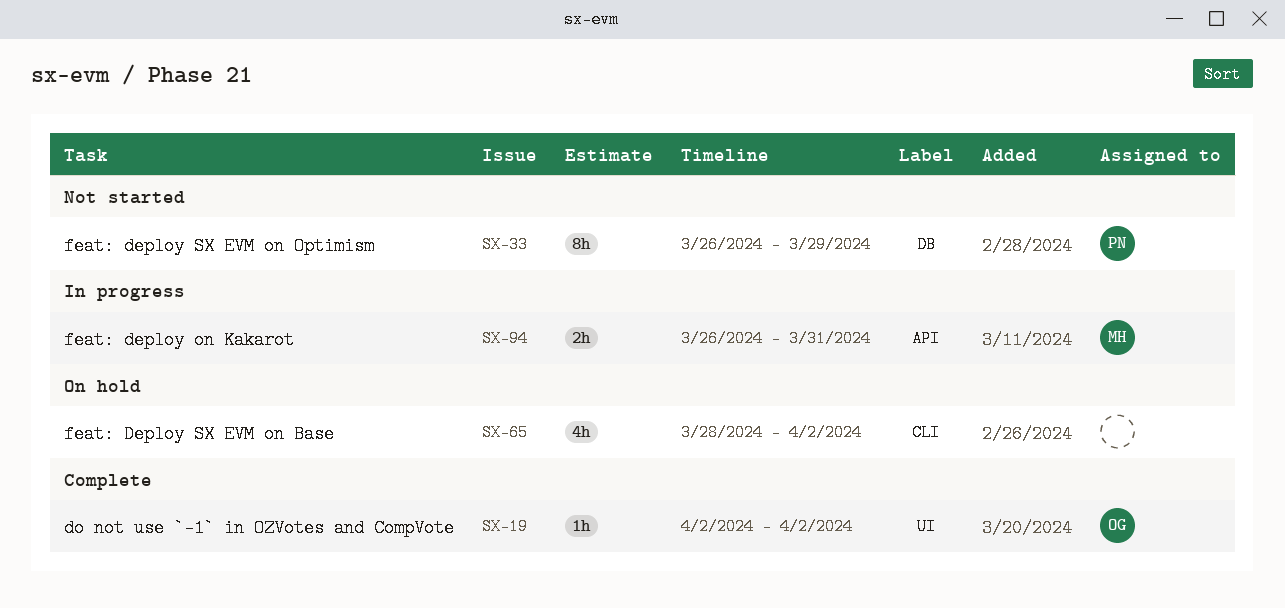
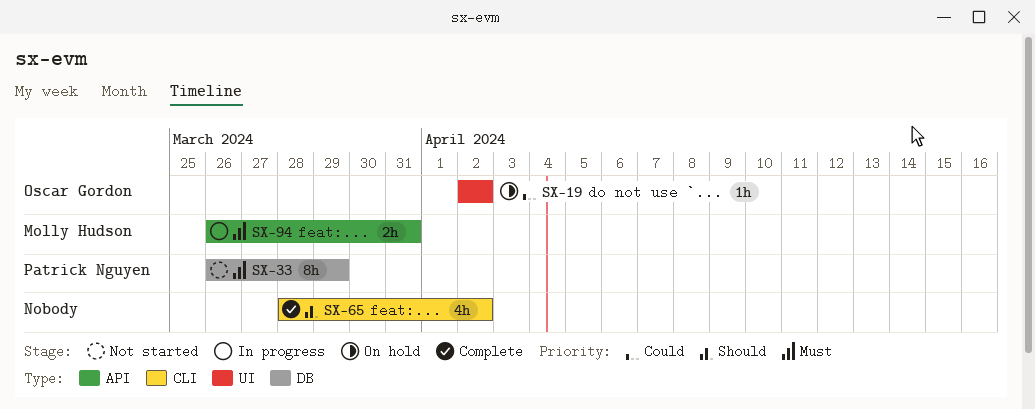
SX-19, status: Complete -> On hold
SX-65, status: On hold -> Complete

